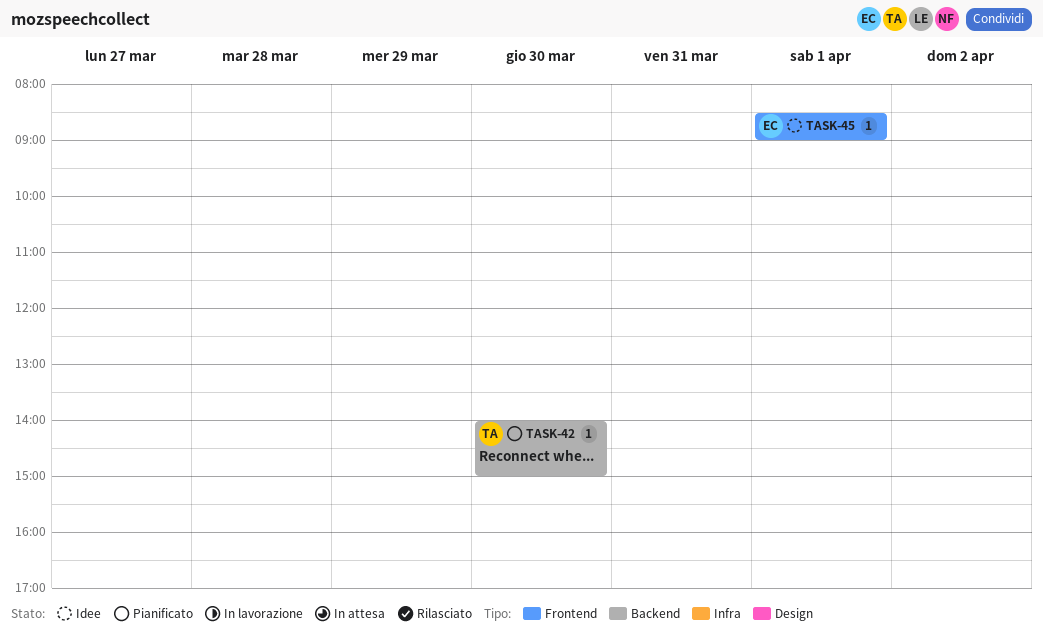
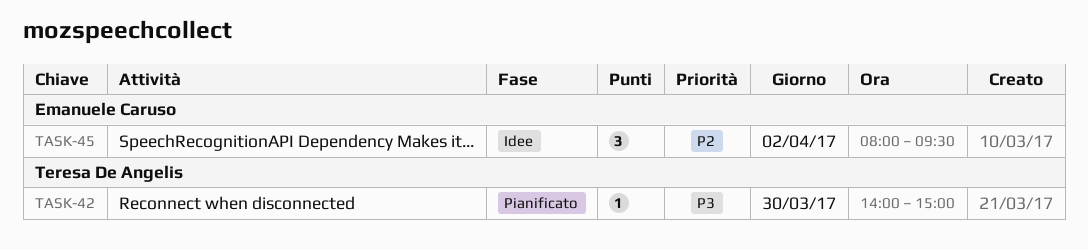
TASK-45, estimate: 1 -> 3
TASK-45, day: Apr 1 -> Apr 2
TASK-45, begins: 08:30 -> 08:00
TASK-45, ends: 09:00 -> 09:30

